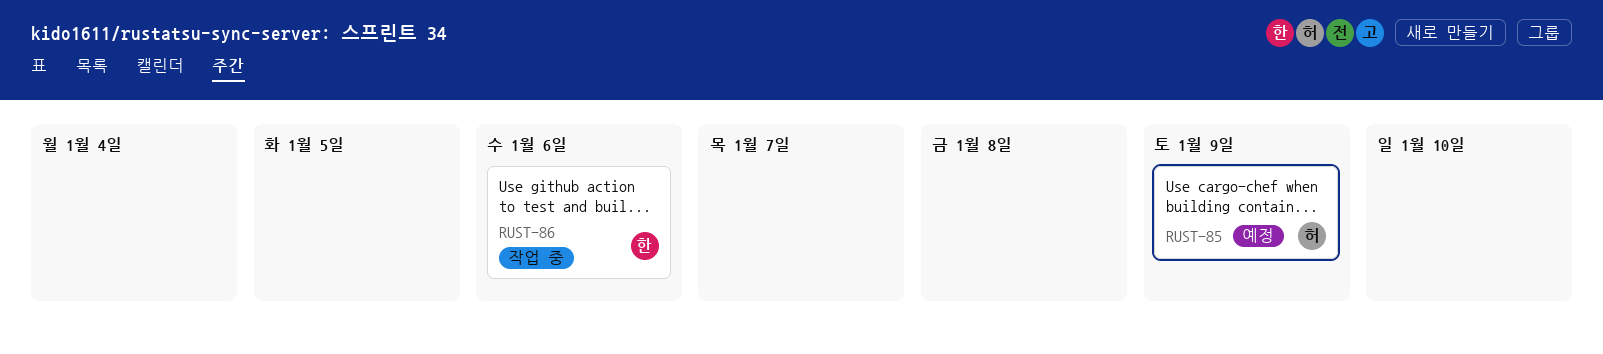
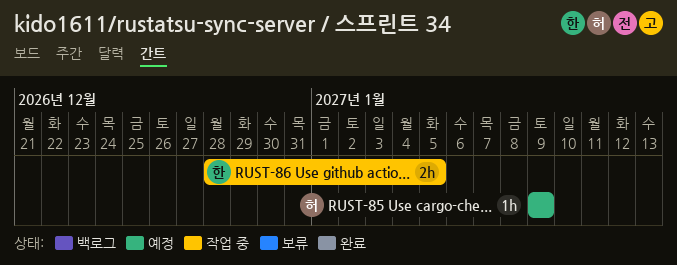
RUST-86, due: Jan 6 -> Jan 5

